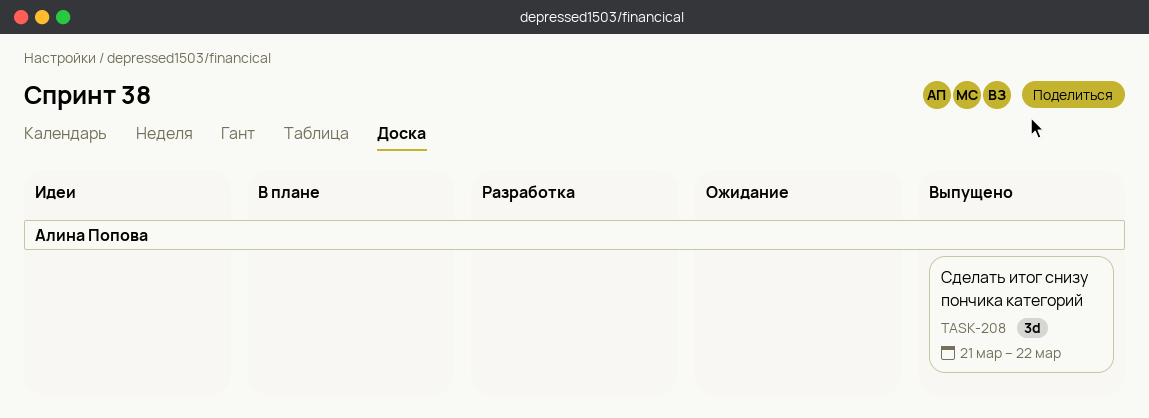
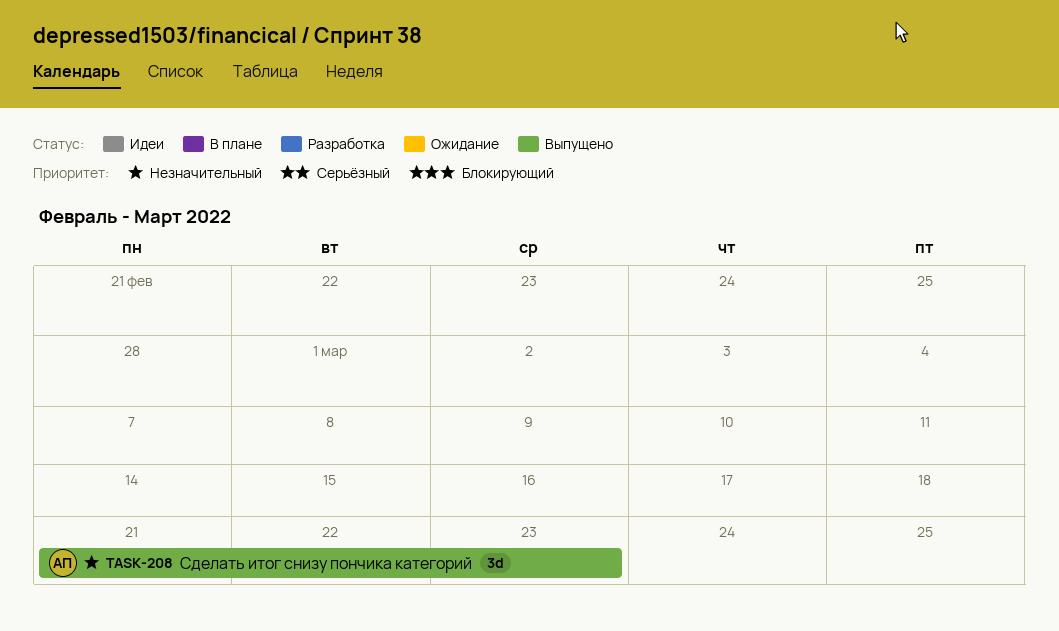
TASK-208, due: Mar 22 -> Mar 23

